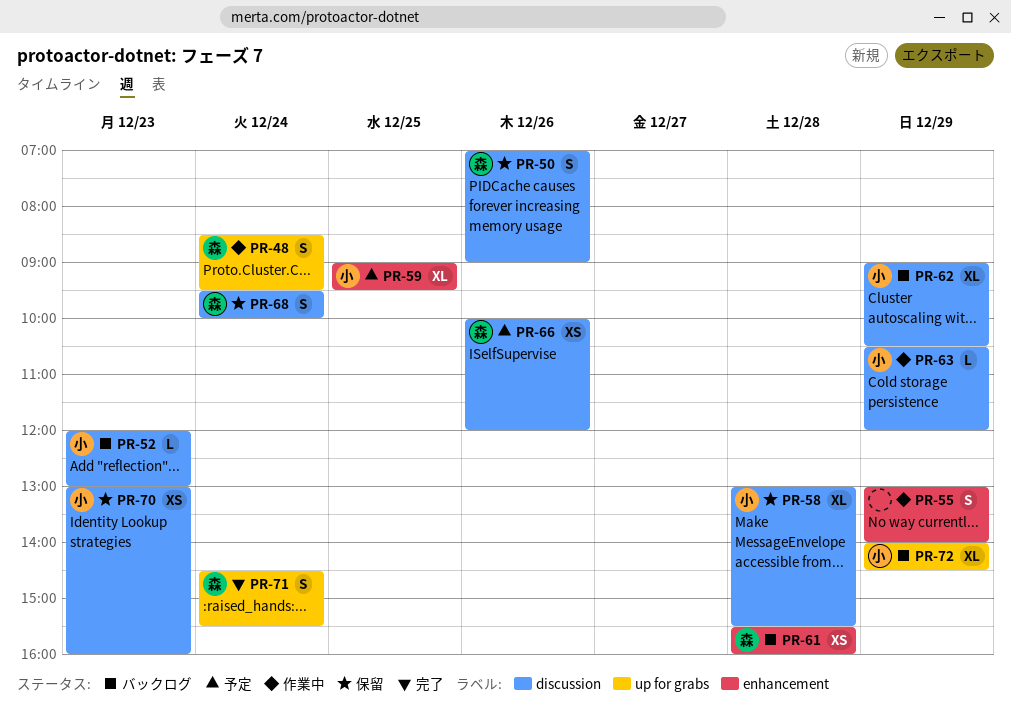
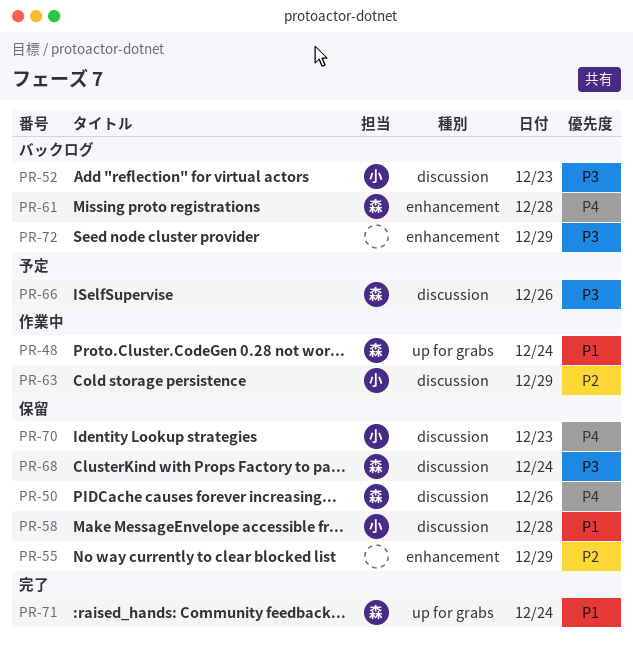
PR-55, status: 作業中 -> 保留
PR-59: present -> none
PR-62: present -> none
PR-72, owner: 小 -> none
PR-72, label: up for grabs -> enhancement

